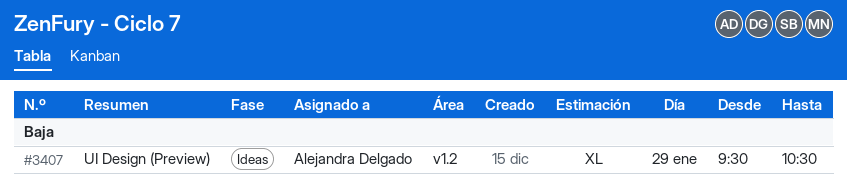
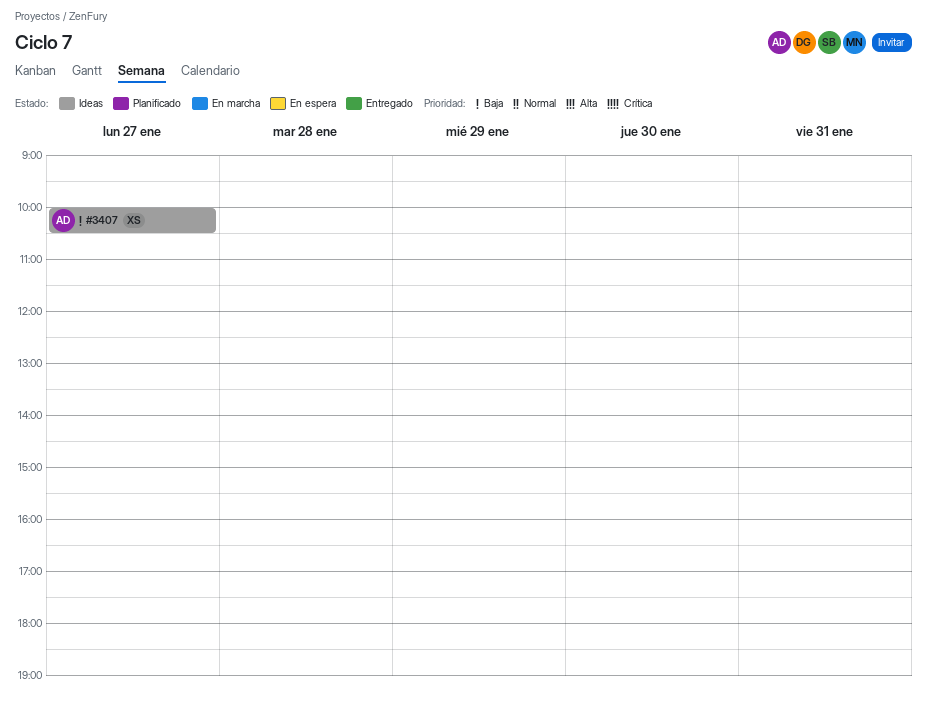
#3407, estimate: XL -> XS
#3407, day: Jan 29 -> Jan 27
#3407, begins: 09:30 -> 10:00

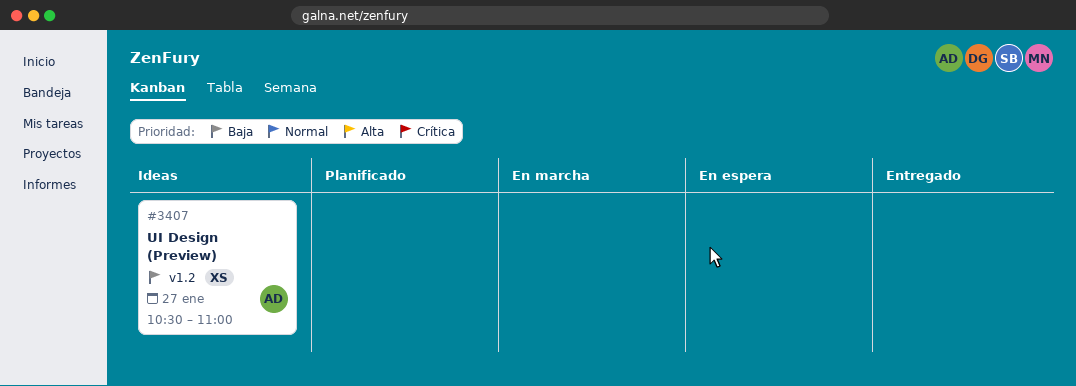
#3407, begins: 10:00 -> 10:30
#3407, ends: 10:30 -> 11:00

